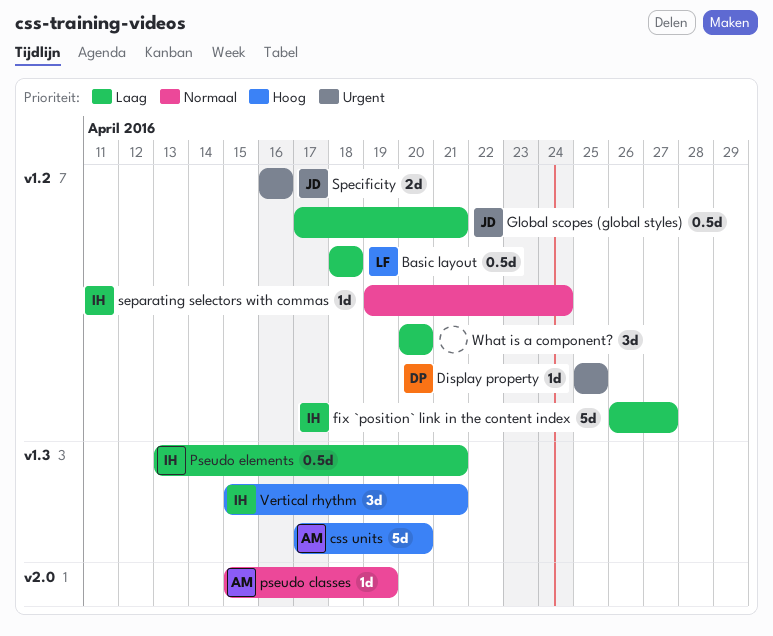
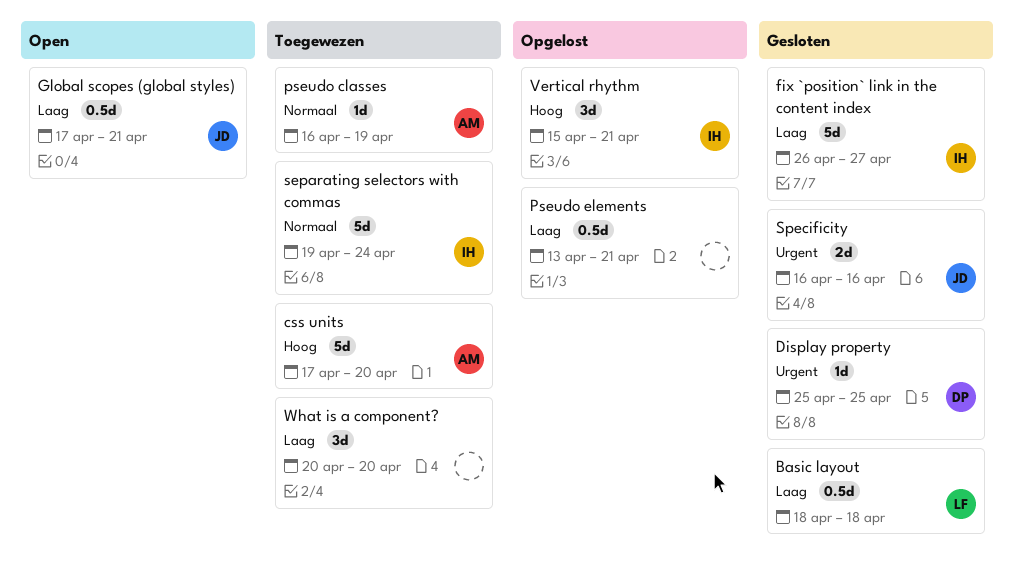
pseudo classes, start: Apr 15 -> Apr 16
Pseudo elements, owner: IH -> none
separating selectors with commas, estimate: 1d -> 5d

